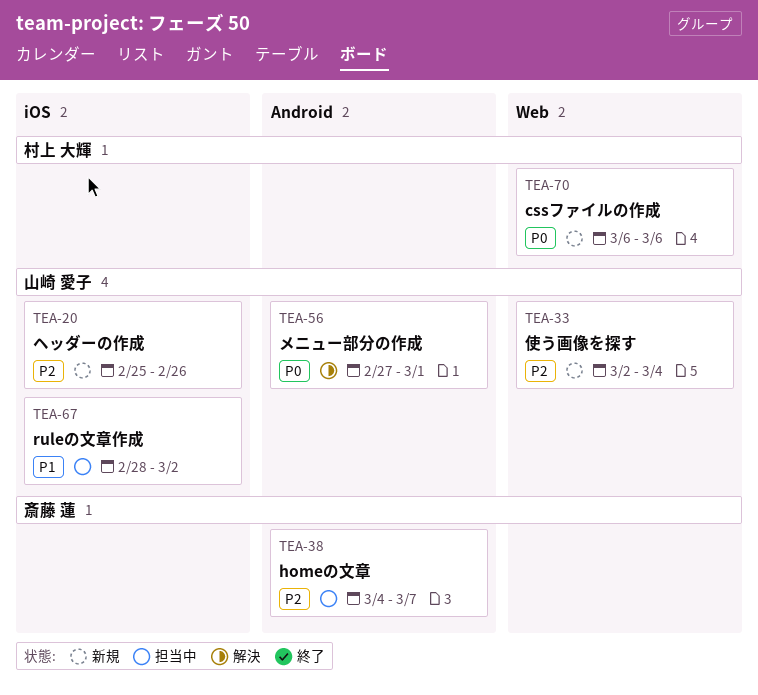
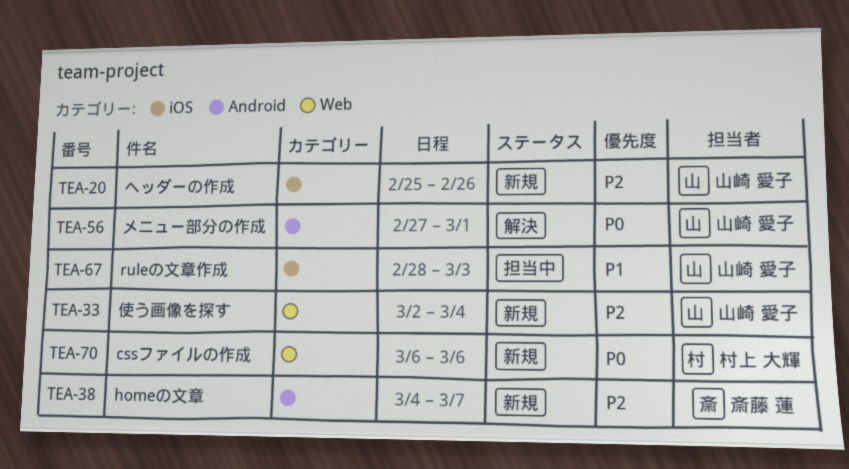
TEA-38, status: 担当中 -> 新規
TEA-67, due: Mar 2 -> Mar 3

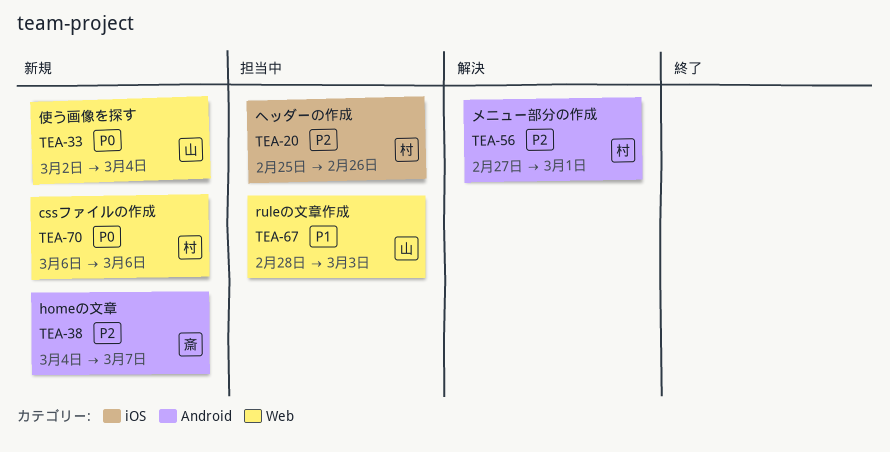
TEA-20, status: 新規 -> 担当中
TEA-20, owner: 山崎 愛子 -> 村上 大輝
TEA-33, priority: P2 -> P0
TEA-56, owner: 山崎 愛子 -> 村上 大輝
TEA-56, priority: P0 -> P2
TEA-67, label: iOS -> Web

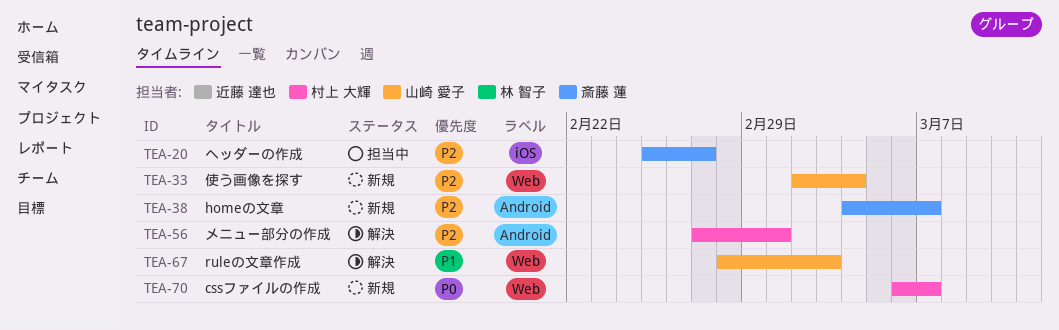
TEA-20, owner: 村上 大輝 -> 斎藤 蓮
TEA-20, due: Feb 26 -> Feb 27
TEA-33, priority: P0 -> P2
TEA-67, status: 担当中 -> 解決
TEA-70, due: Mar 6 -> Mar 7

